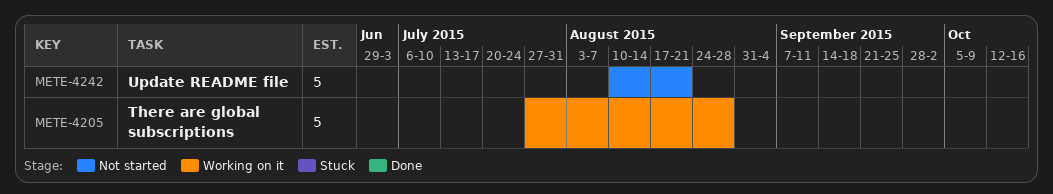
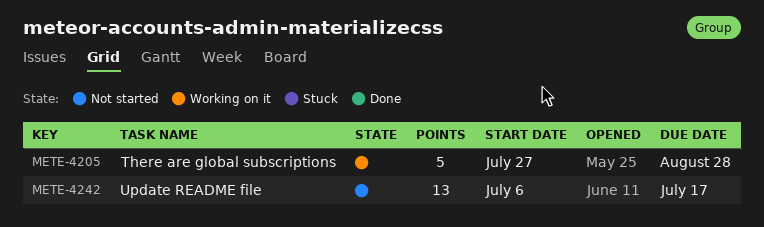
METE-4242, estimate: 5 -> 13
METE-4242, start: Aug 10 -> Jul 6
METE-4242, due: Aug 21 -> Jul 17

